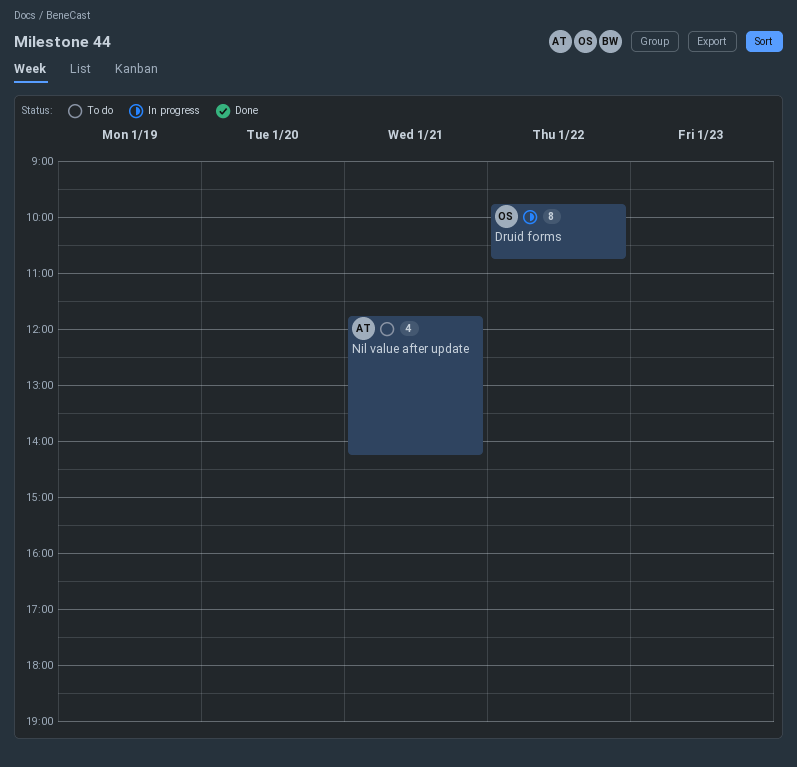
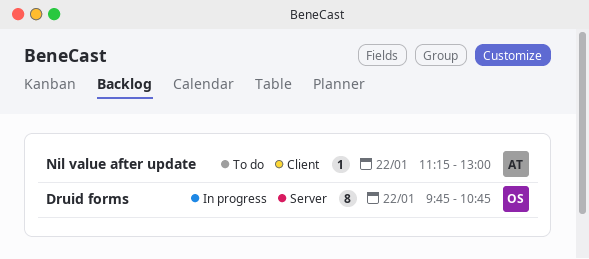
Nil value after update, estimate: 4 -> 1
Nil value after update, day: Jan 21 -> Jan 22
Nil value after update, begins: 11:45 -> 11:15
Nil value after update, ends: 14:15 -> 13:00

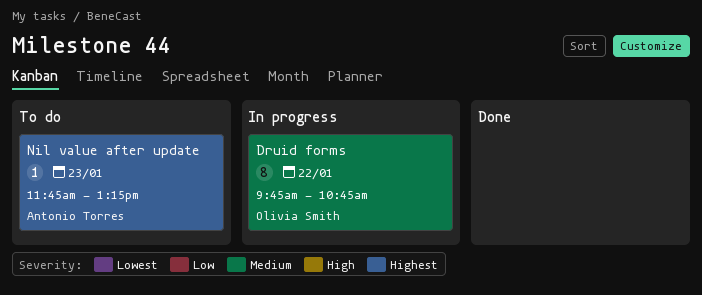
Nil value after update, day: Jan 22 -> Jan 23
Nil value after update, begins: 11:15 -> 11:45
Nil value after update, ends: 13:00 -> 13:15

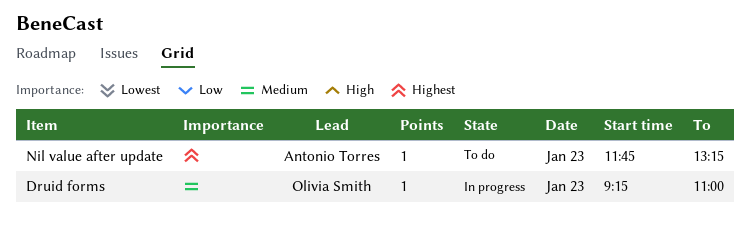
Druid forms, estimate: 8 -> 1
Druid forms, day: Jan 22 -> Jan 23
Druid forms, begins: 09:45 -> 09:15
Druid forms, ends: 10:45 -> 11:00

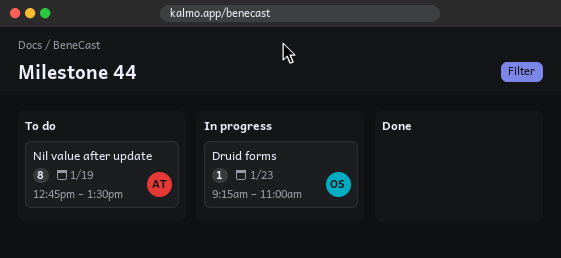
Nil value after update, estimate: 1 -> 8
Nil value after update, day: Jan 23 -> Jan 19
Nil value after update, begins: 11:45 -> 12:45
Nil value after update, ends: 13:15 -> 13:30

